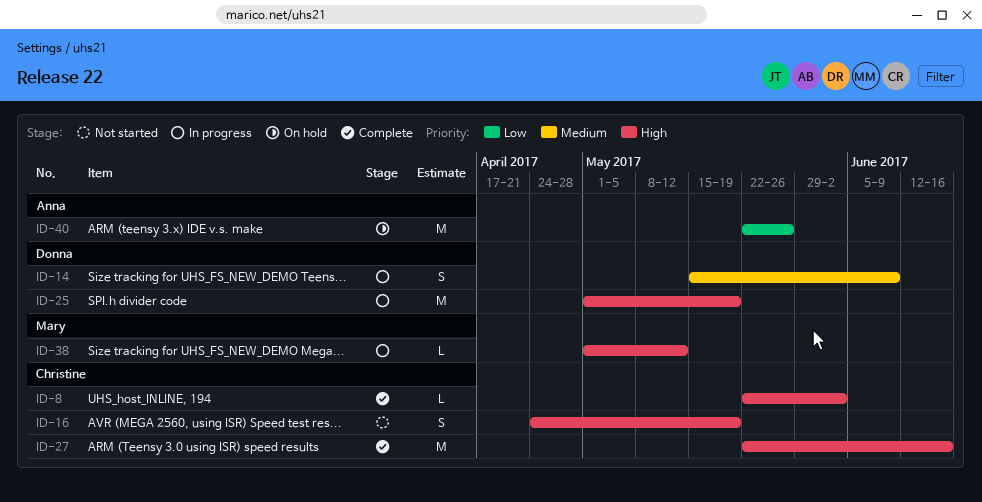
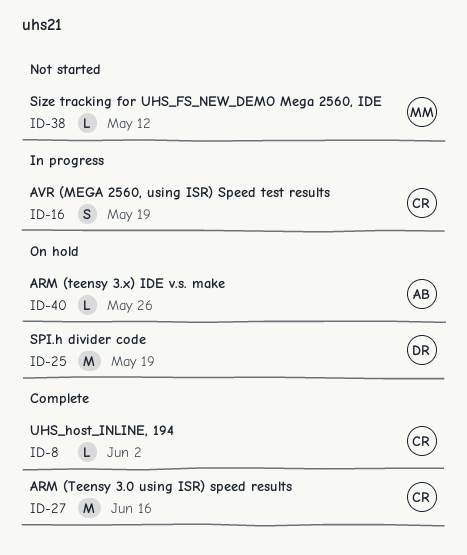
ID-14: present -> none
ID-16, status: Not started -> In progress
ID-25, status: In progress -> On hold
ID-38, status: In progress -> Not started
ID-40, estimate: M -> L

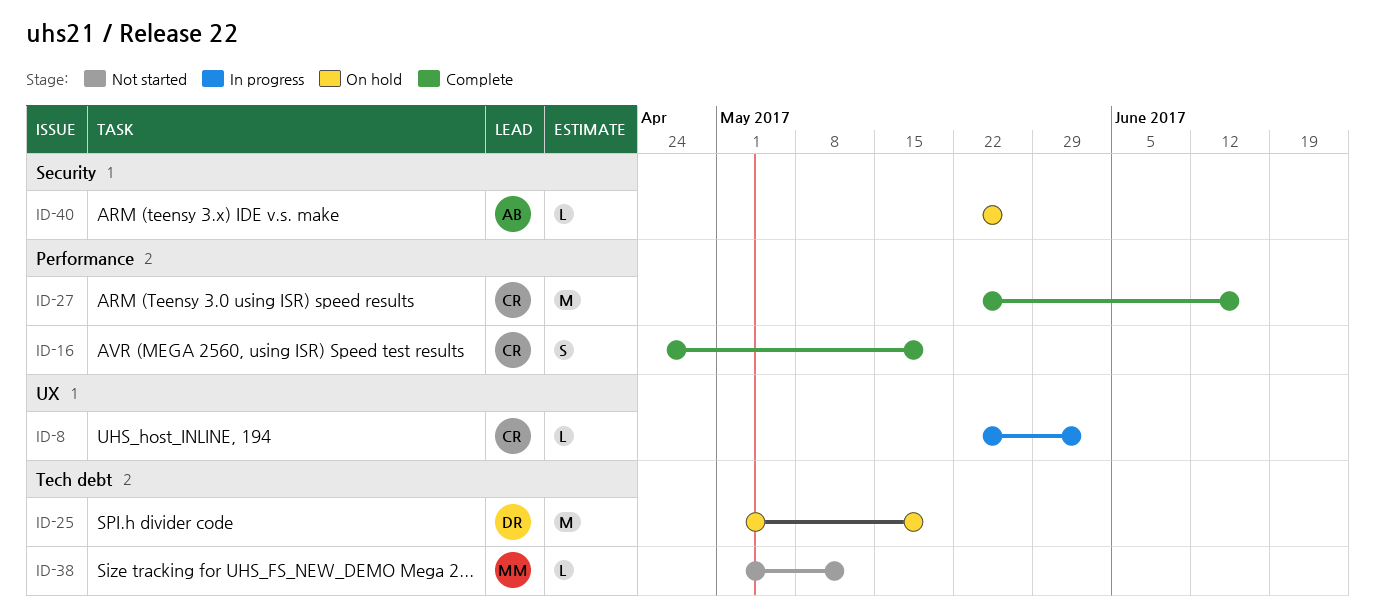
ID-8, status: Complete -> In progress
ID-16, status: In progress -> Complete

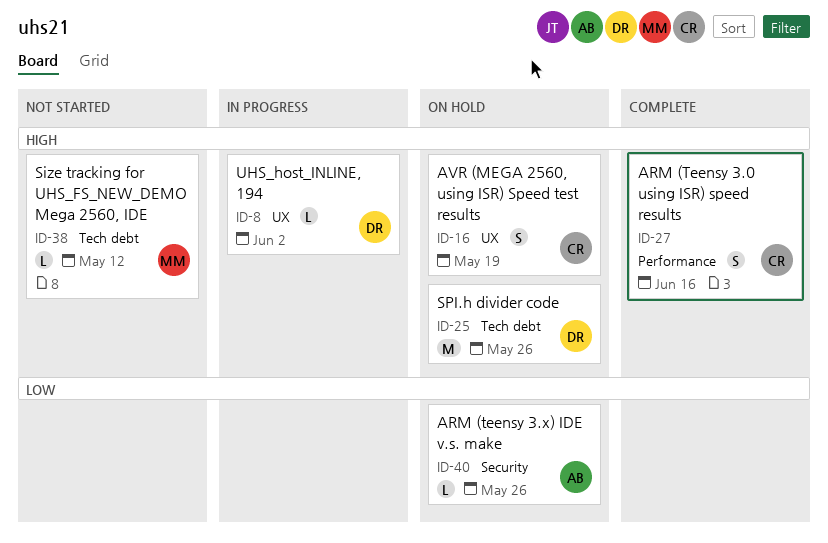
ID-8, owner: CR -> DR
ID-16, status: Complete -> On hold
ID-16, label: Performance -> UX
ID-25, due: May 19 -> May 26
ID-27, estimate: M -> S

